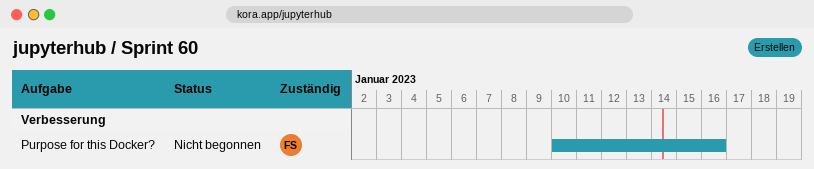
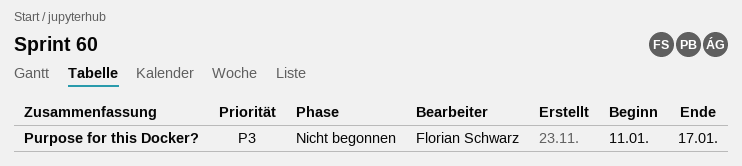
Purpose for this Docker?, start: Jan 10 -> Jan 11
Purpose for this Docker?, due: Jan 16 -> Jan 17

